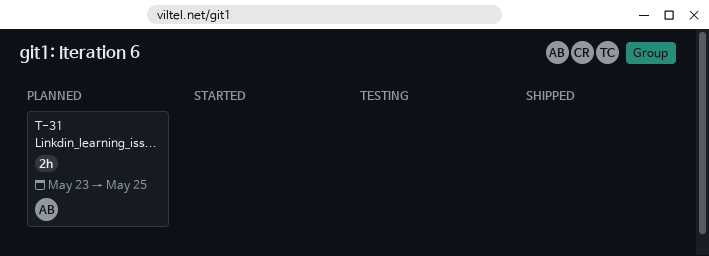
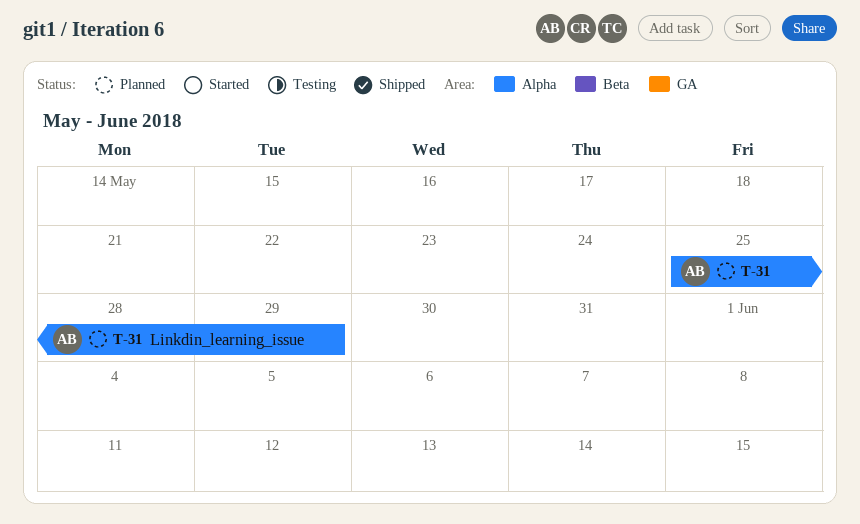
T-31, start: May 23 -> May 25
T-31, due: May 25 -> May 29

